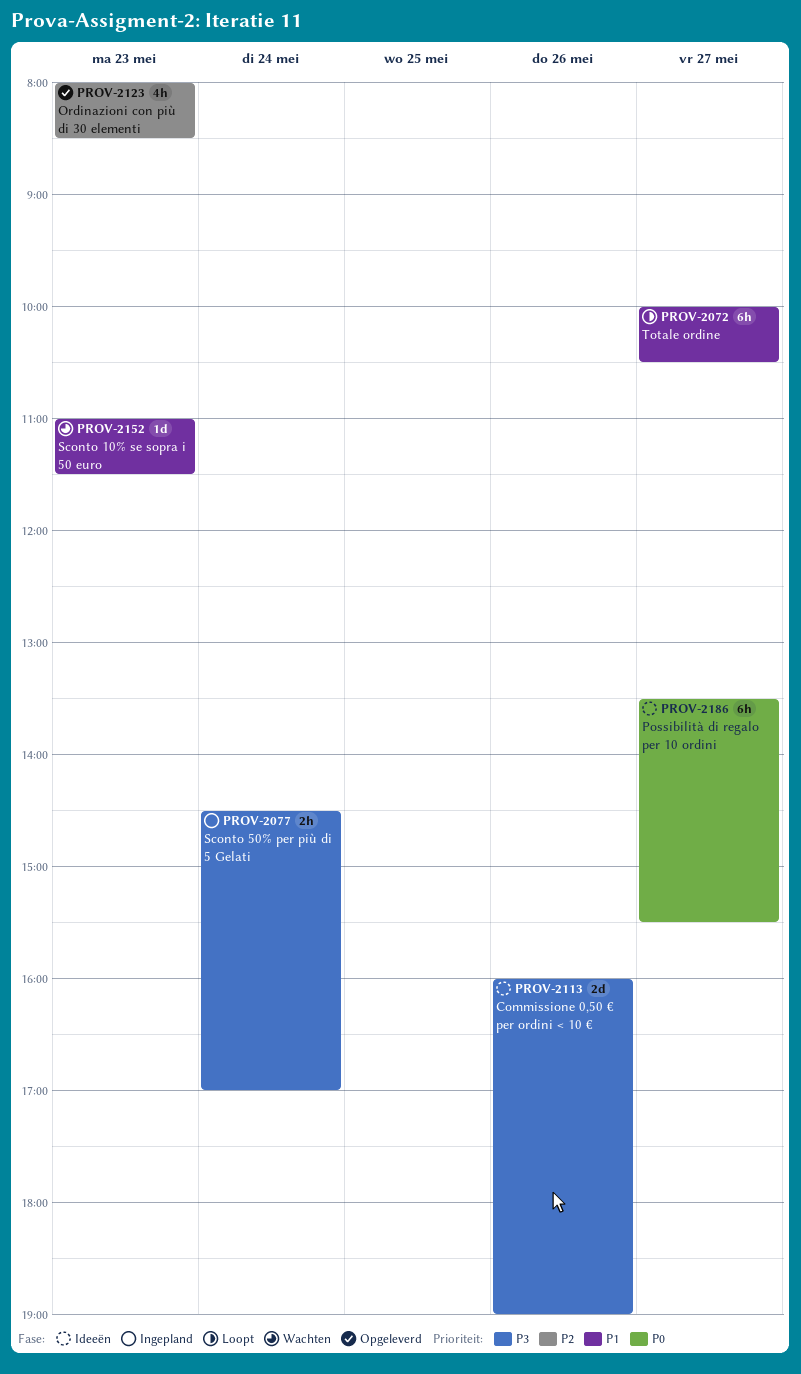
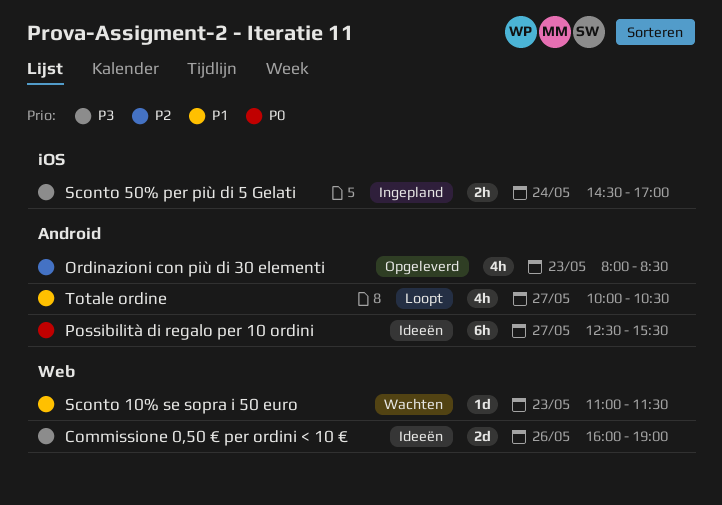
Possibilità di regalo per 10 ordini, begins: 13:30 -> 12:30
Totale ordine, estimate: 6h -> 4h

